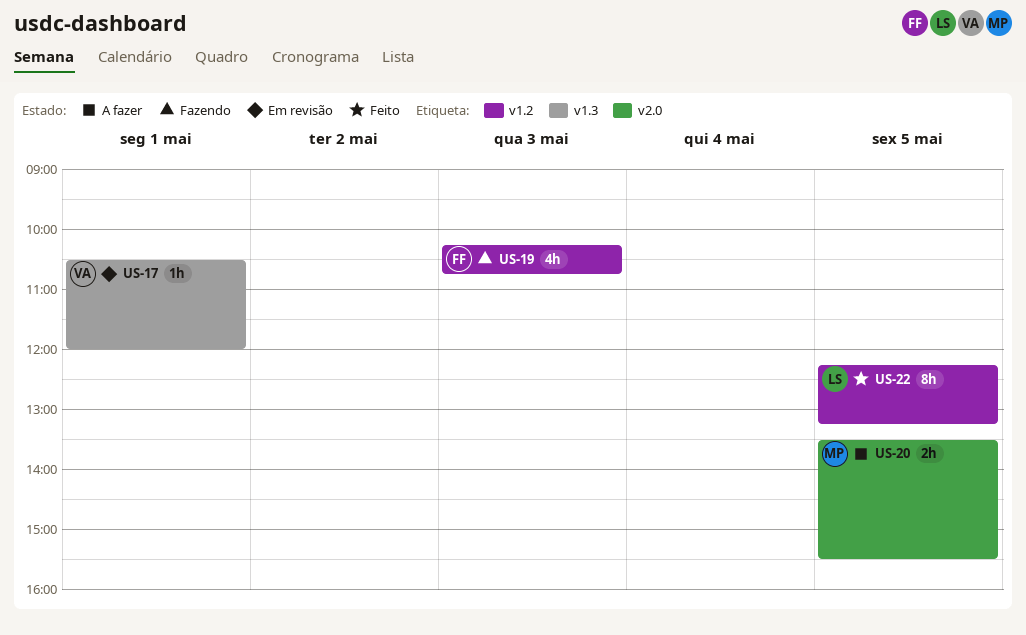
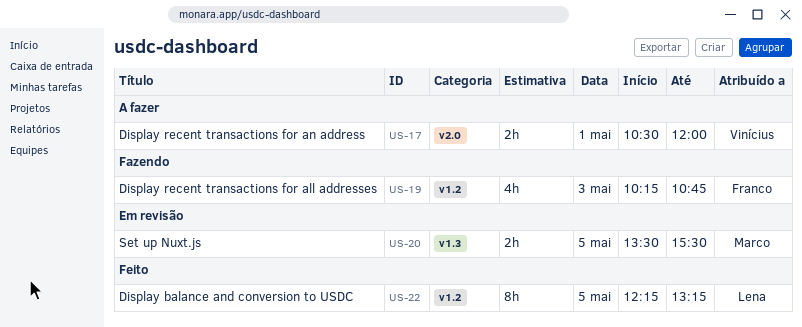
US-17, status: Em revisão -> A fazer
US-17, label: v1.3 -> v2.0
US-17, estimate: 1h -> 2h
US-20, status: A fazer -> Em revisão
US-20, label: v2.0 -> v1.3

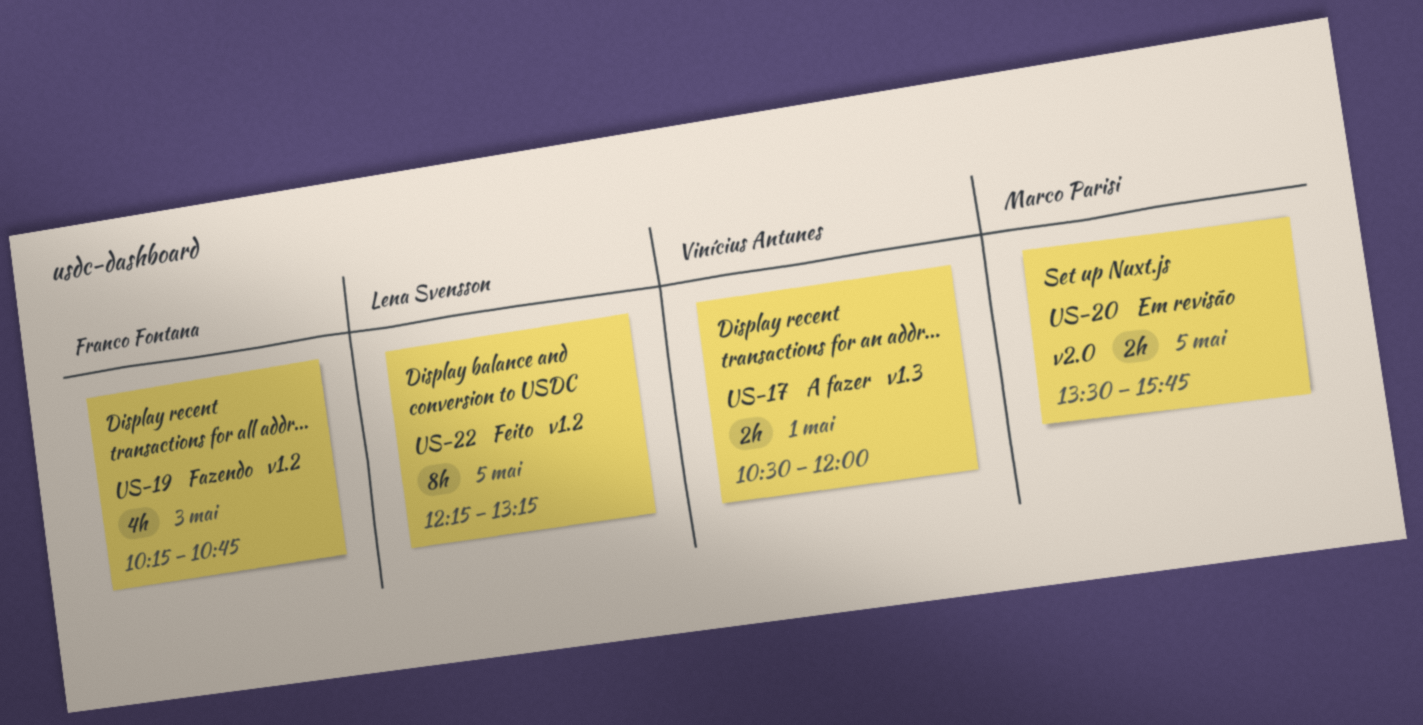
US-17, label: v2.0 -> v1.3
US-20, label: v1.3 -> v2.0
US-20, ends: 15:30 -> 15:45

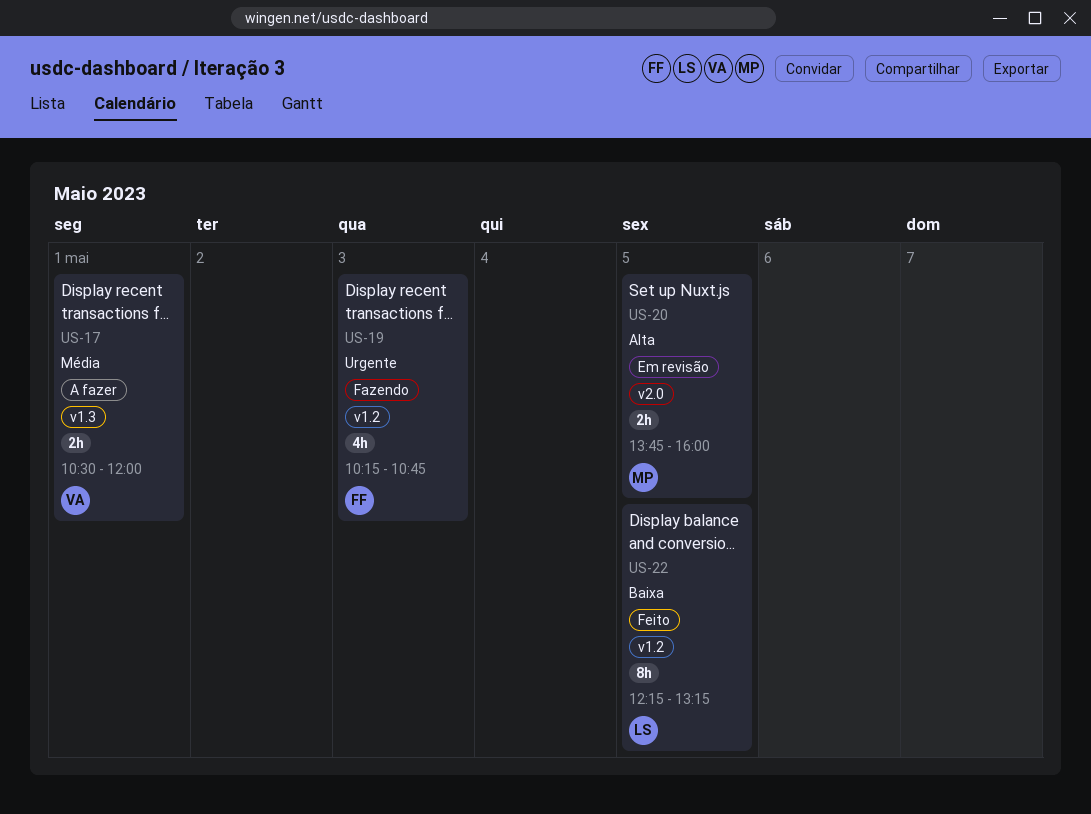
US-20, begins: 13:30 -> 13:45
US-20, ends: 15:45 -> 16:00

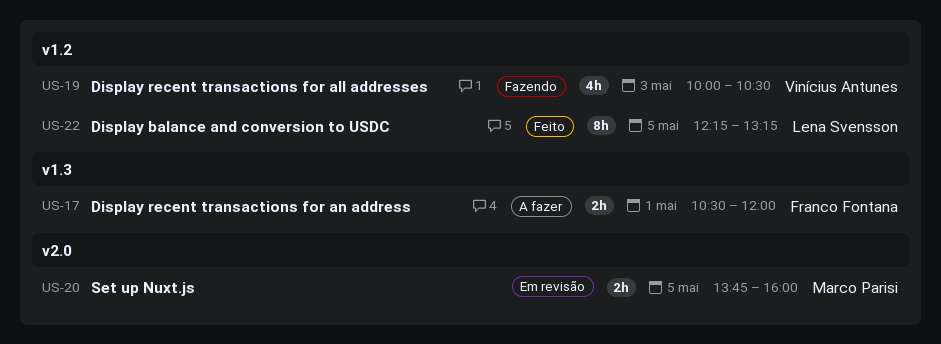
US-17, owner: Vinícius Antunes -> Franco Fontana
US-19, owner: Franco Fontana -> Vinícius Antunes
US-19, begins: 10:15 -> 10:00
US-19, ends: 10:45 -> 10:30

